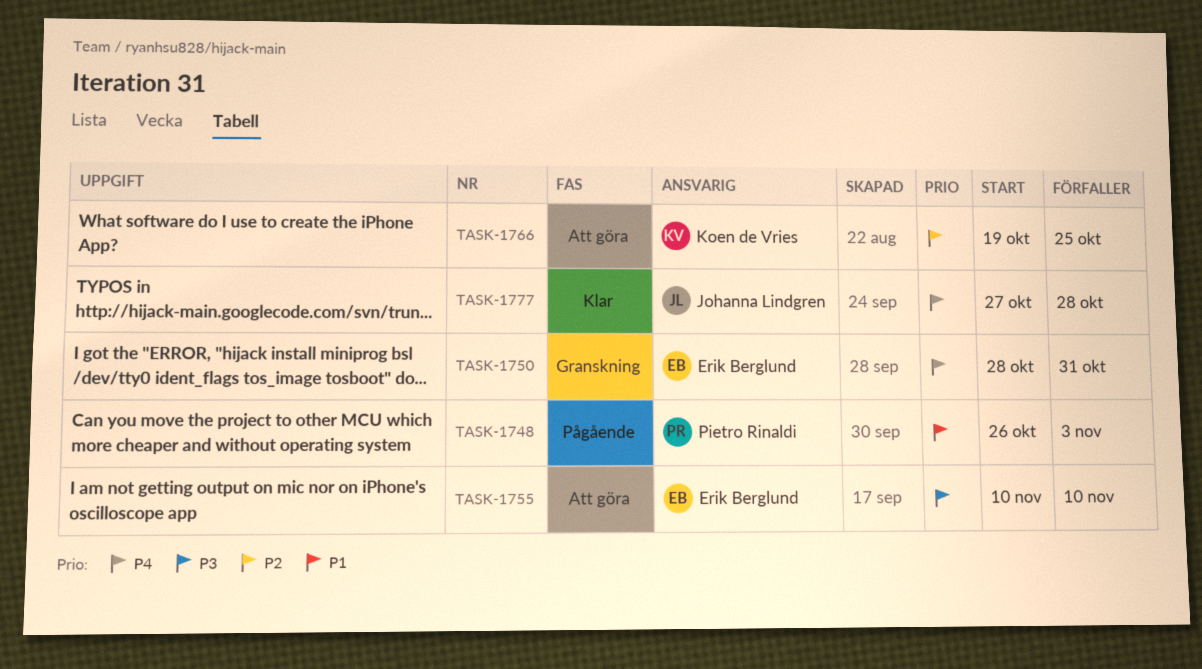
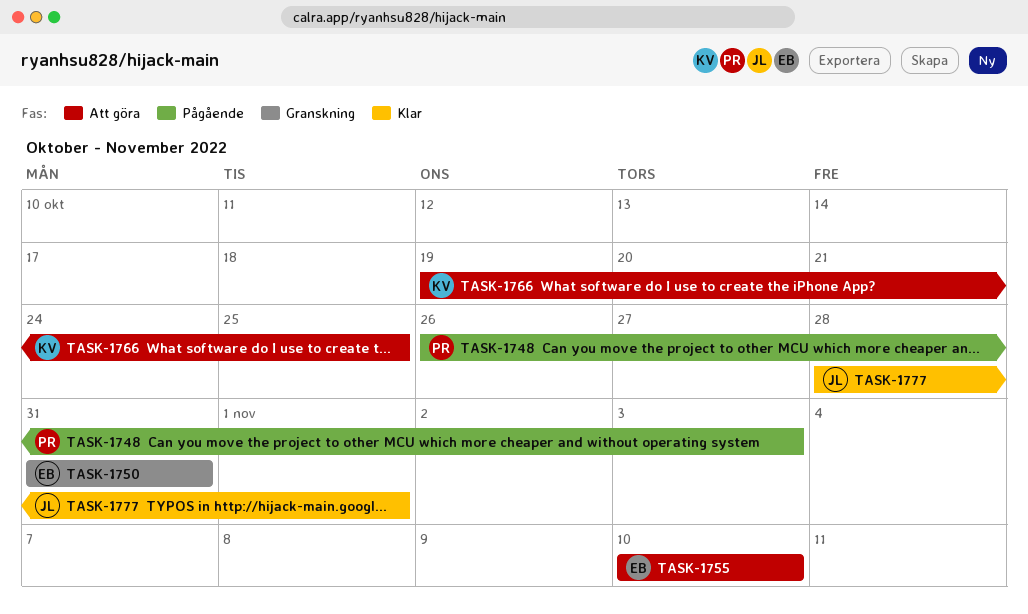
TASK-1750, start: Oct 28 -> Oct 31
TASK-1777, start: Oct 27 -> Oct 28
TASK-1777, due: Oct 28 -> Nov 1

